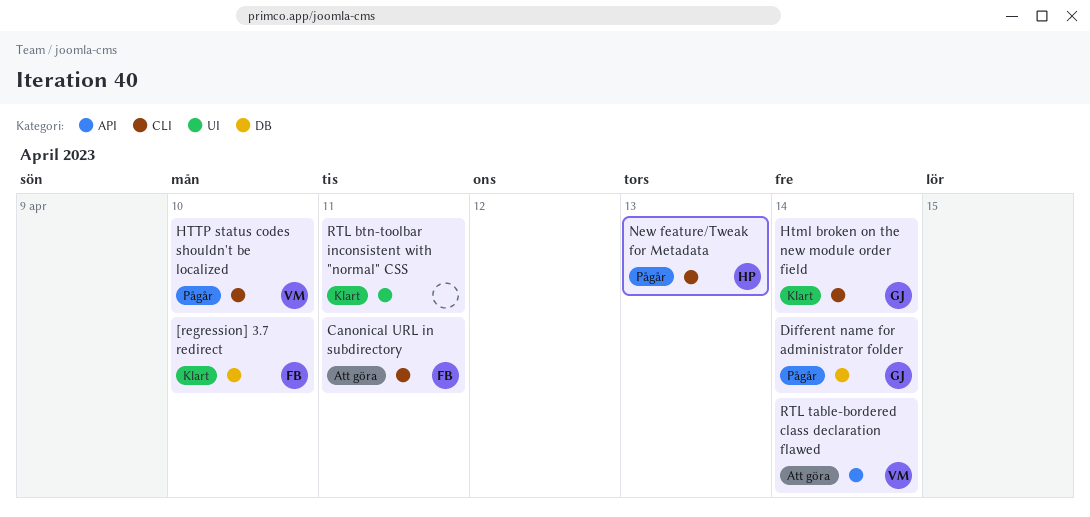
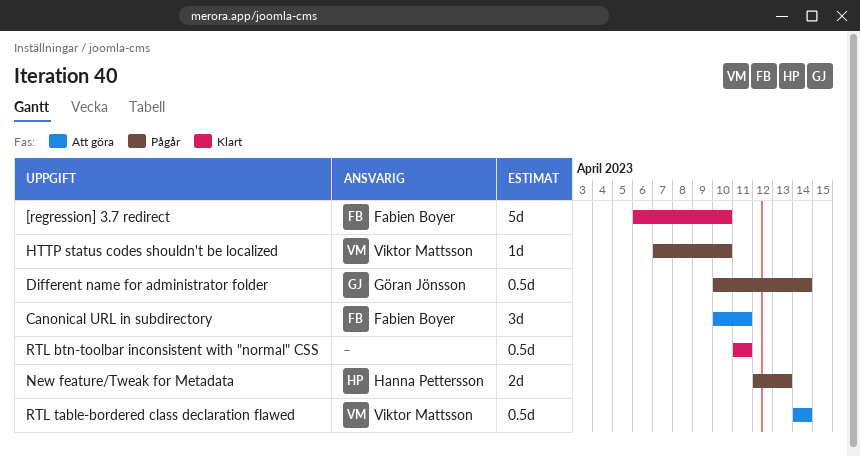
Html broken on the new module order field: present -> none

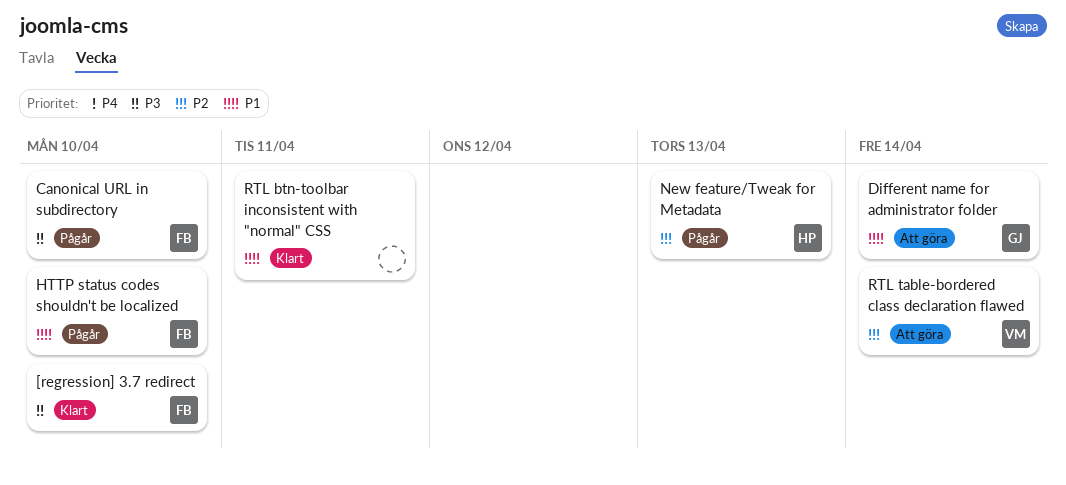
Canonical URL in subdirectory, status: Att göra -> Pågår
Canonical URL in subdirectory, due: Apr 11 -> Apr 10
Different name for administrator folder, status: Pågår -> Att göra
HTTP status codes shouldn't be localized, owner: Viktor Mattsson -> Fabien Boyer

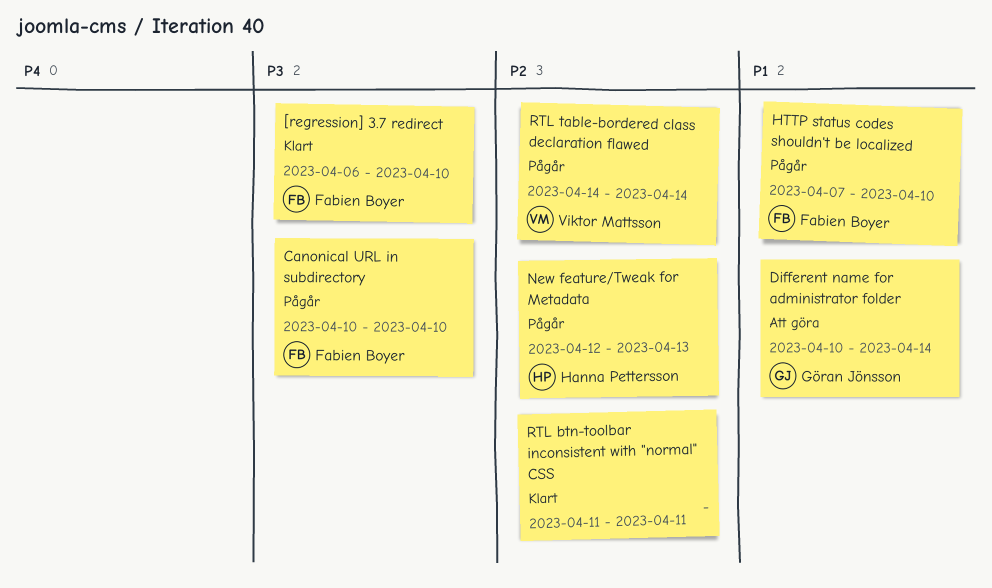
RTL btn-toolbar inconsistent with "normal" CSS, priority: P1 -> P2
RTL table-bordered class declaration flawed, status: Att göra -> Pågår

